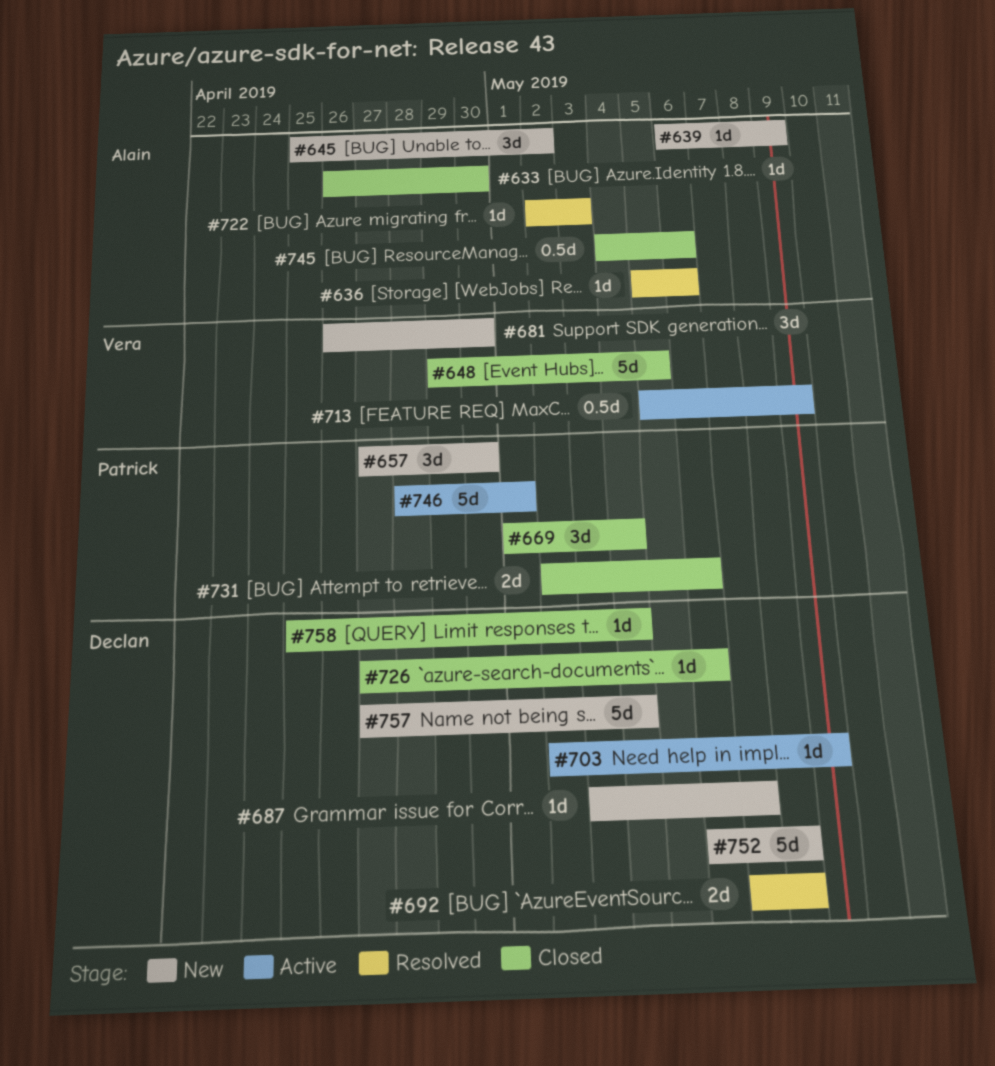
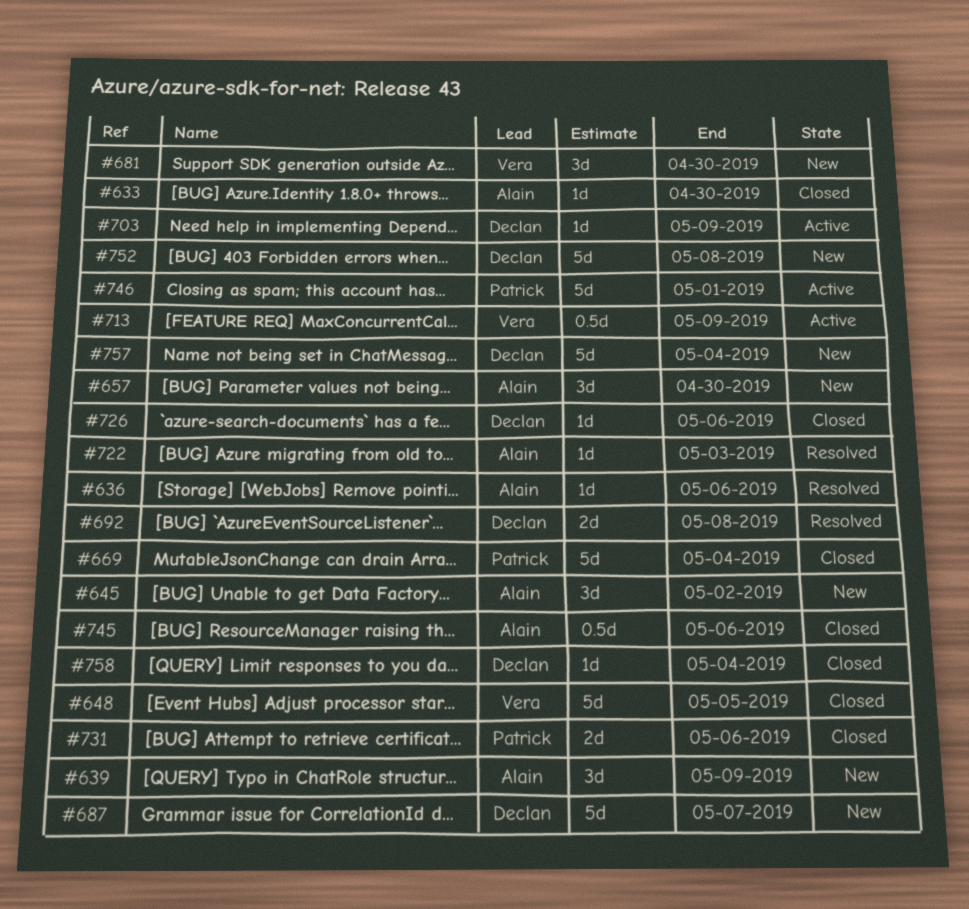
#639, estimate: 1d -> 3d
#657, owner: Patrick -> Alain
#669, estimate: 3d -> 5d
#687, estimate: 1d -> 5d

